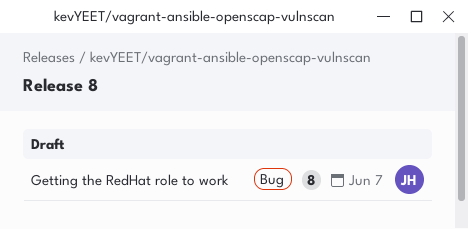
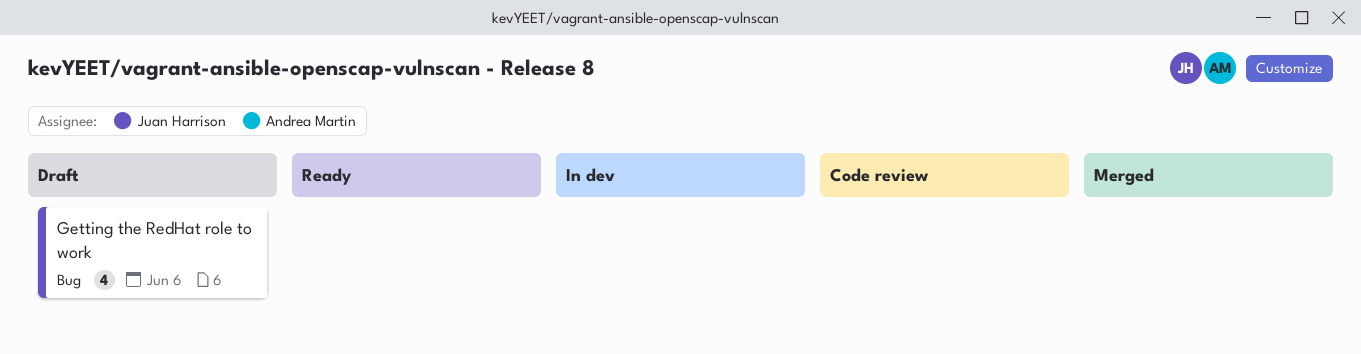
Getting the RedHat role to work, estimate: 8 -> 4
Getting the RedHat role to work, due: Jun 7 -> Jun 6

